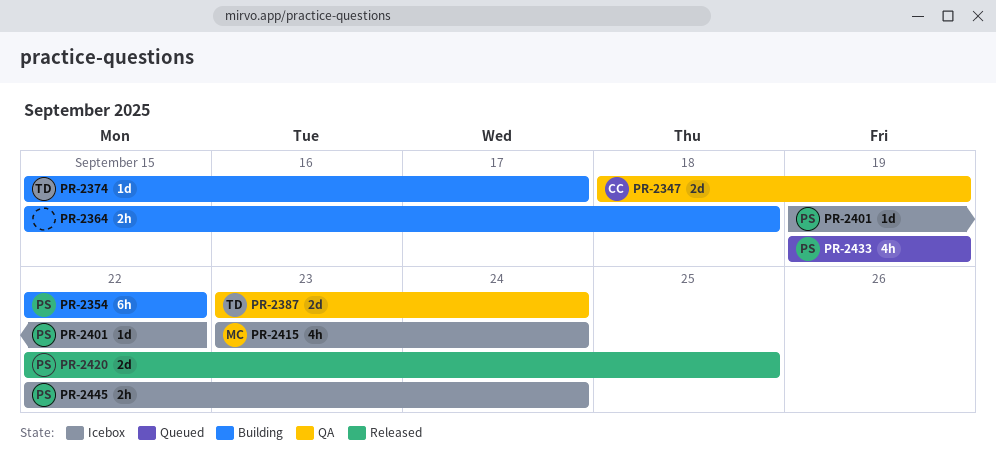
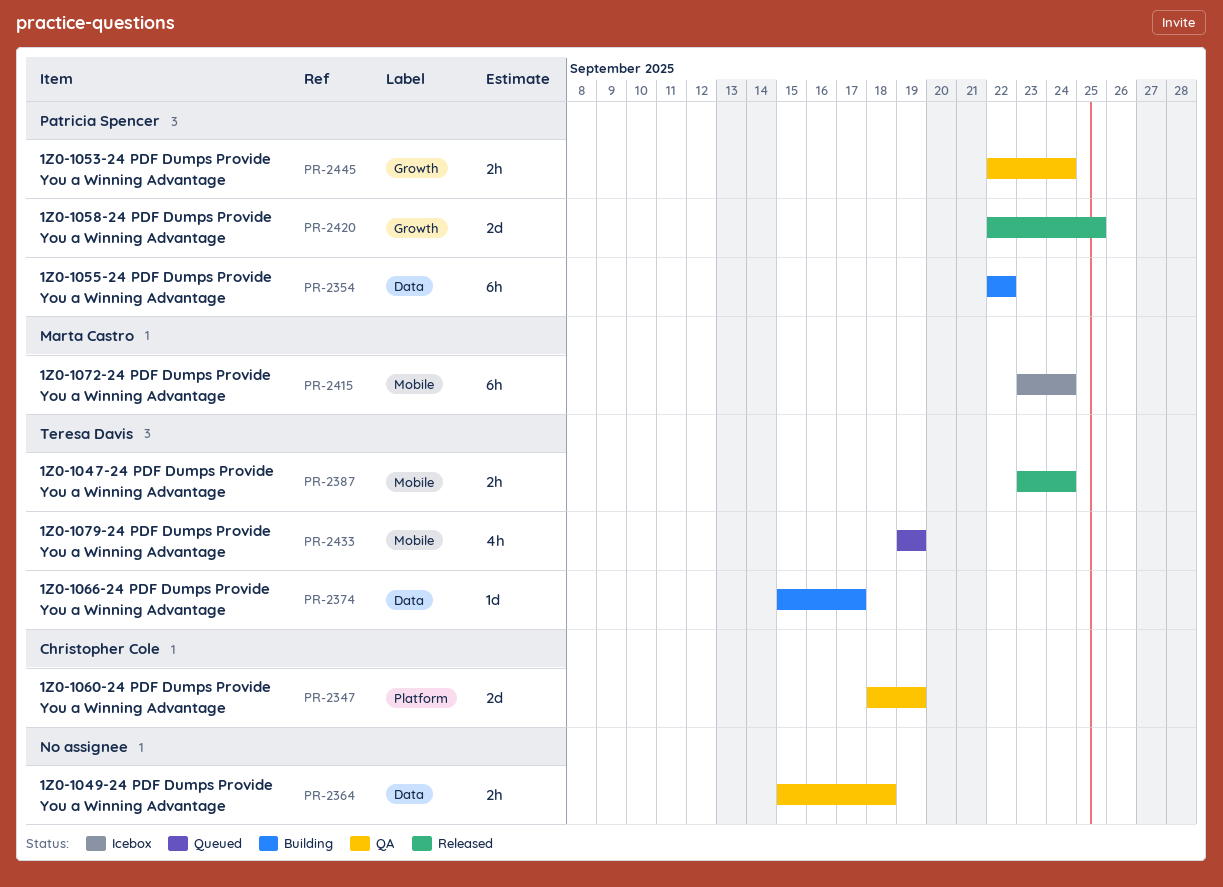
PR-2364, status: Building -> QA
PR-2387, status: QA -> Released
PR-2387, estimate: 2d -> 2h
PR-2401: present -> none
PR-2415, estimate: 4h -> 6h
PR-2433, owner: Patricia Spencer -> Teresa Davis
PR-2445, status: Icebox -> QA

